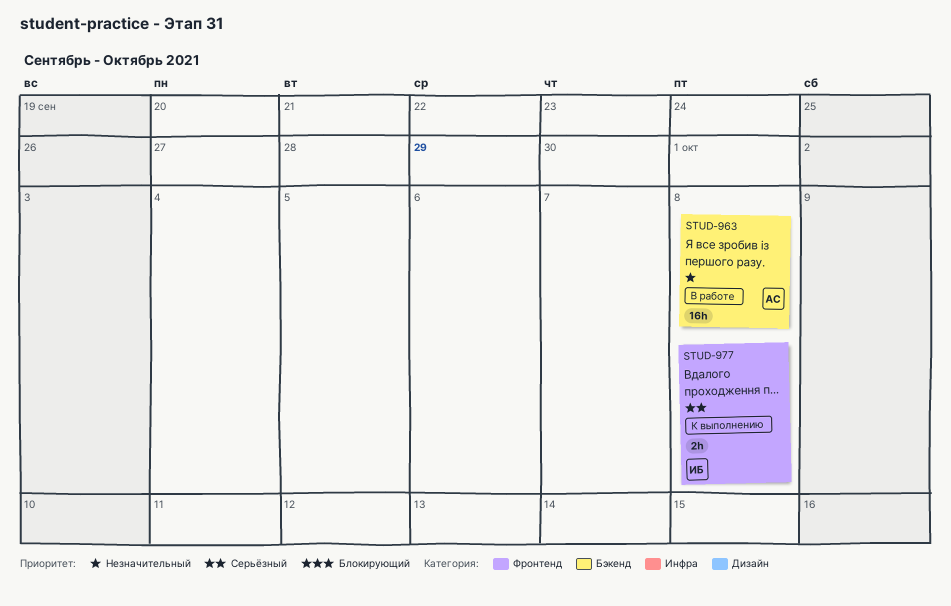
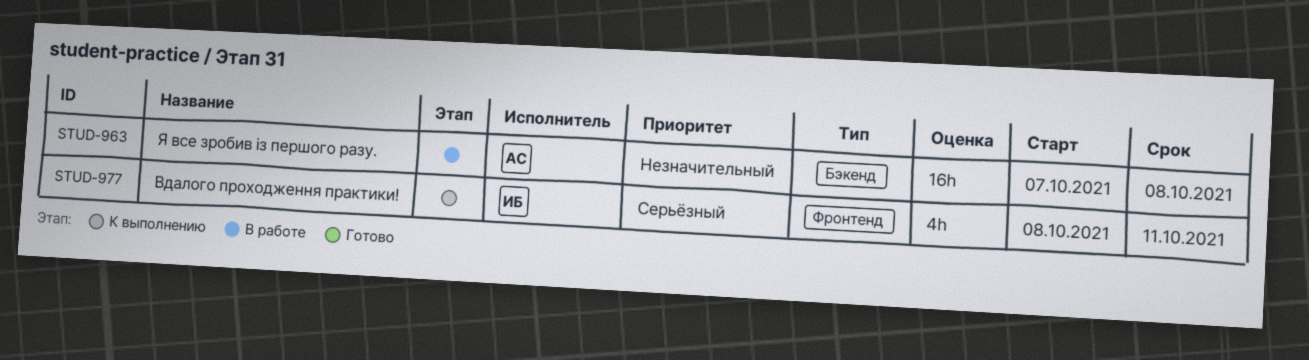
STUD-977, estimate: 2h -> 4h
STUD-977, due: Oct 8 -> Oct 11

